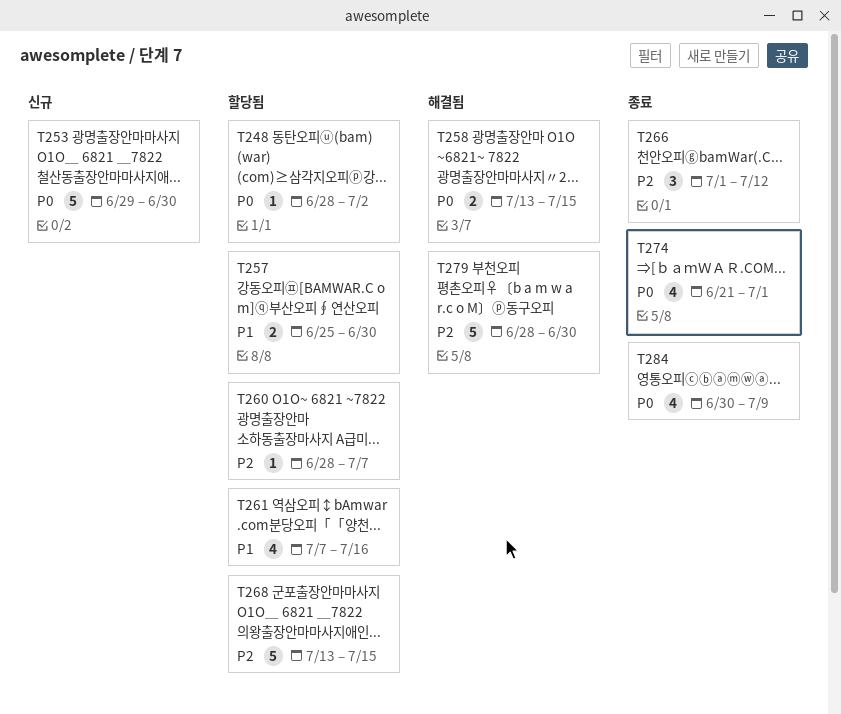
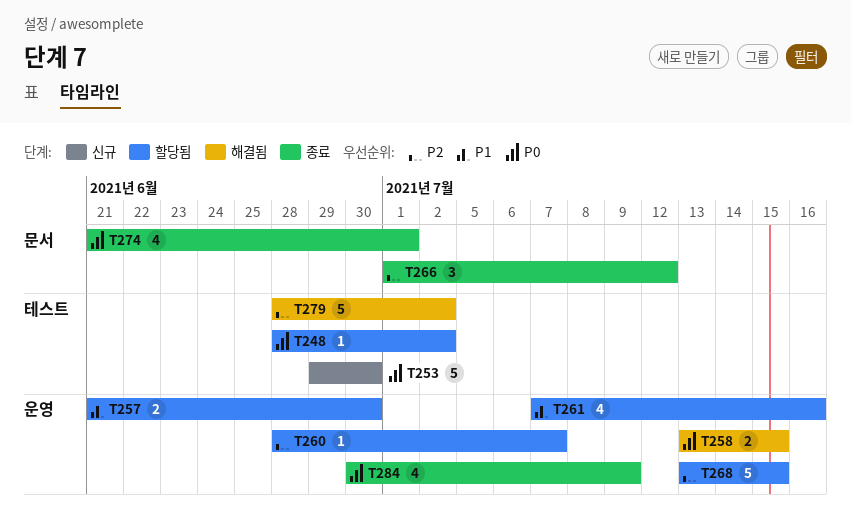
T257, start: Jun 25 -> Jun 21
T279, due: Jun 30 -> Jul 2

